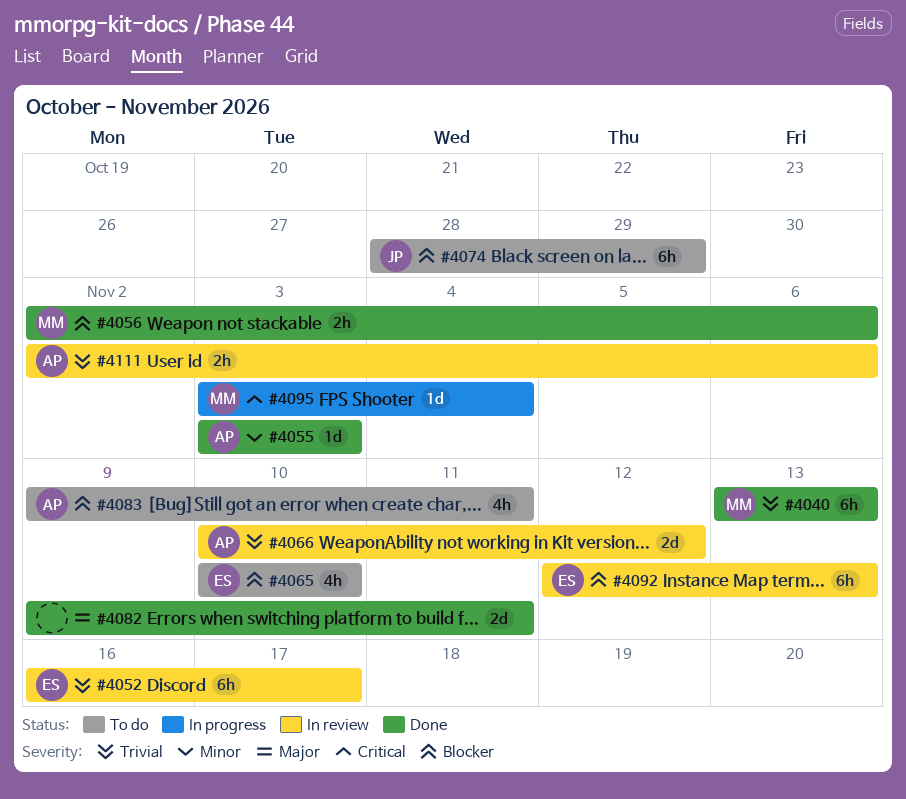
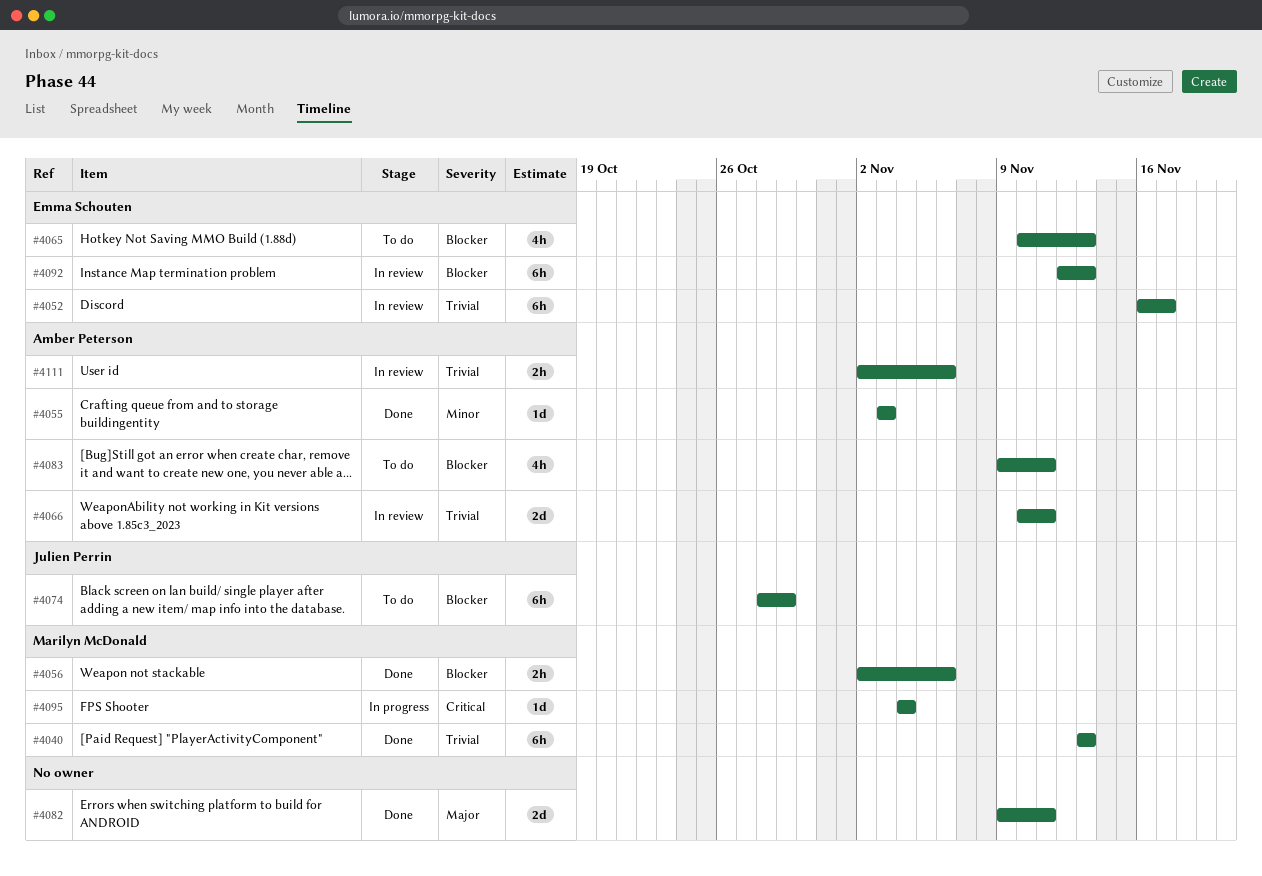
#4065, due: Nov 10 -> Nov 13
#4066, due: Nov 12 -> Nov 11
#4095, start: Nov 3 -> Nov 4

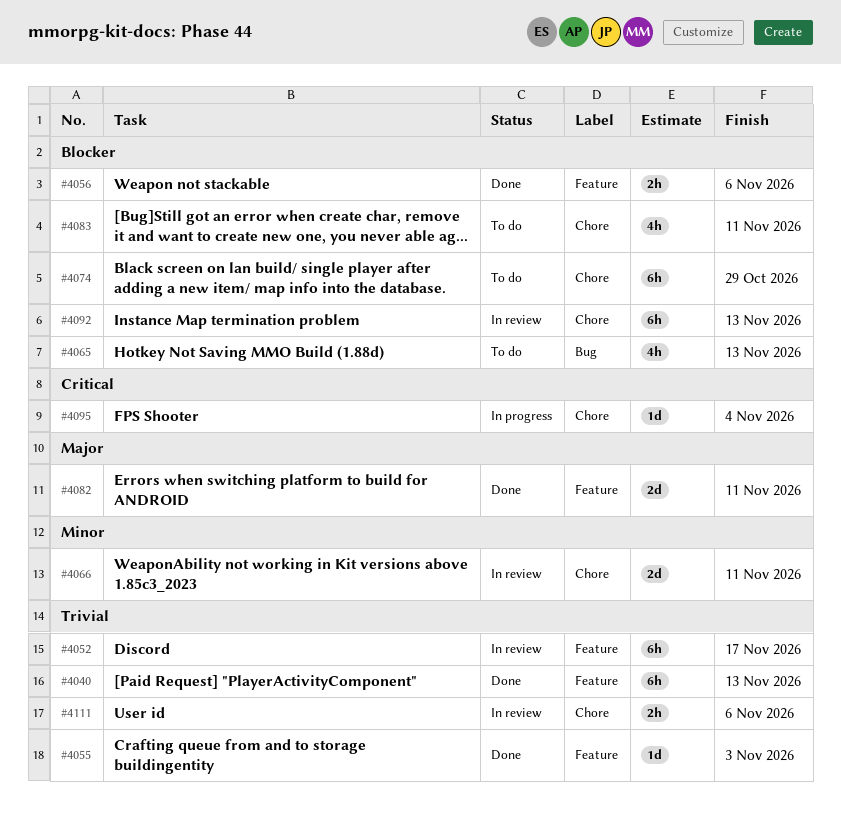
#4055, priority: Minor -> Trivial
#4066, priority: Trivial -> Minor

